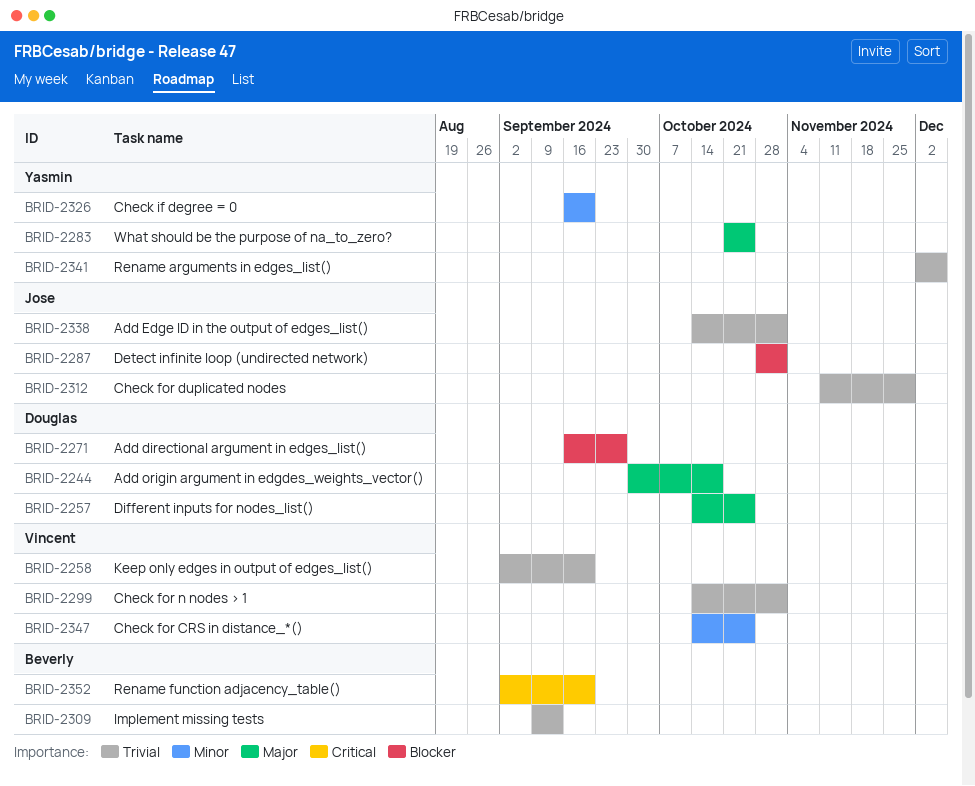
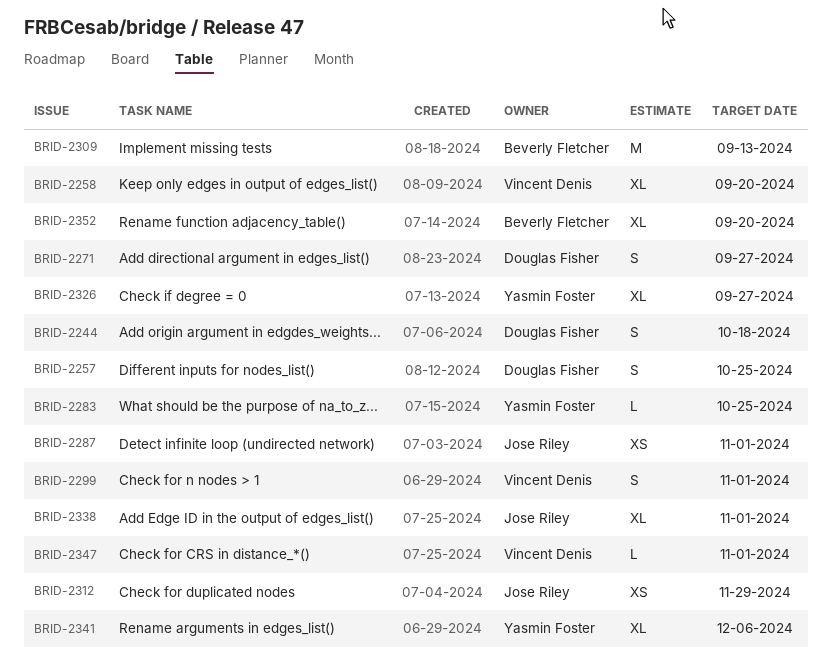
BRID-2326, due: Sep 20 -> Sep 27
BRID-2347, due: Oct 25 -> Nov 1

